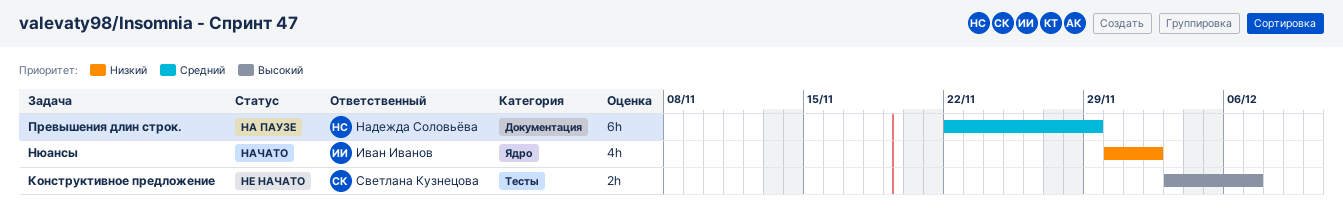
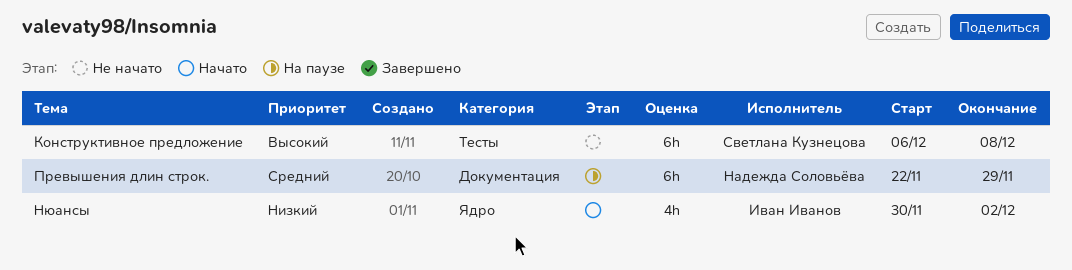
Конструктивное предложение, estimate: 2h -> 6h
Конструктивное предложение, start: Dec 3 -> Dec 6
Конструктивное предложение, due: Dec 7 -> Dec 8

